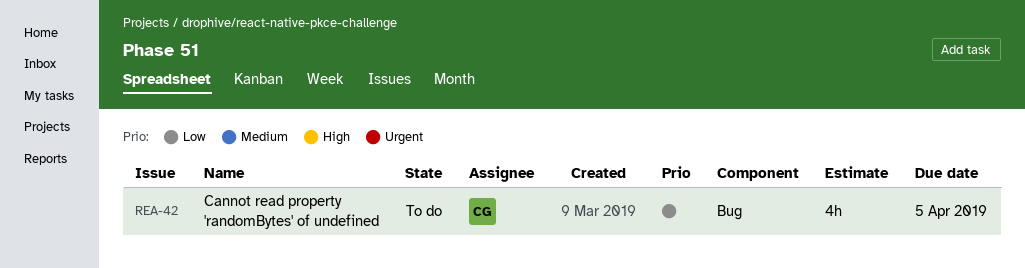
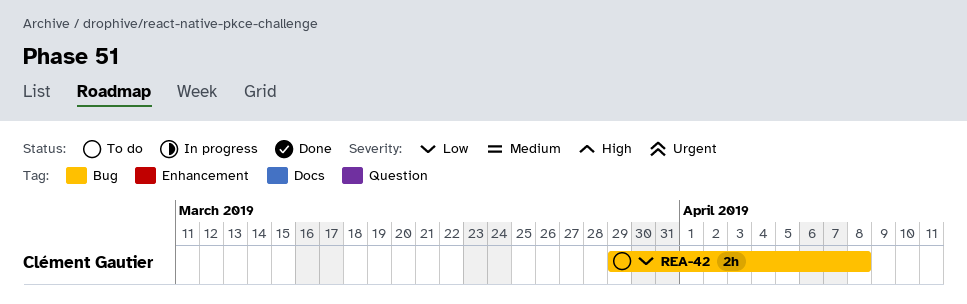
REA-42, estimate: 4h -> 2h
REA-42, due: Apr 5 -> Apr 8

